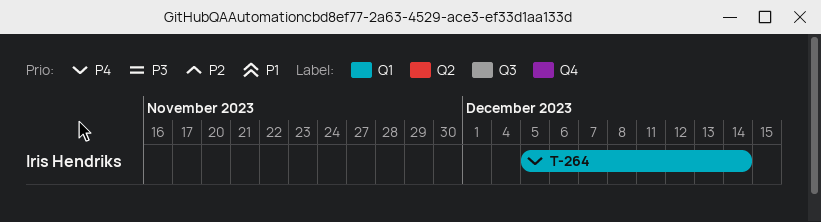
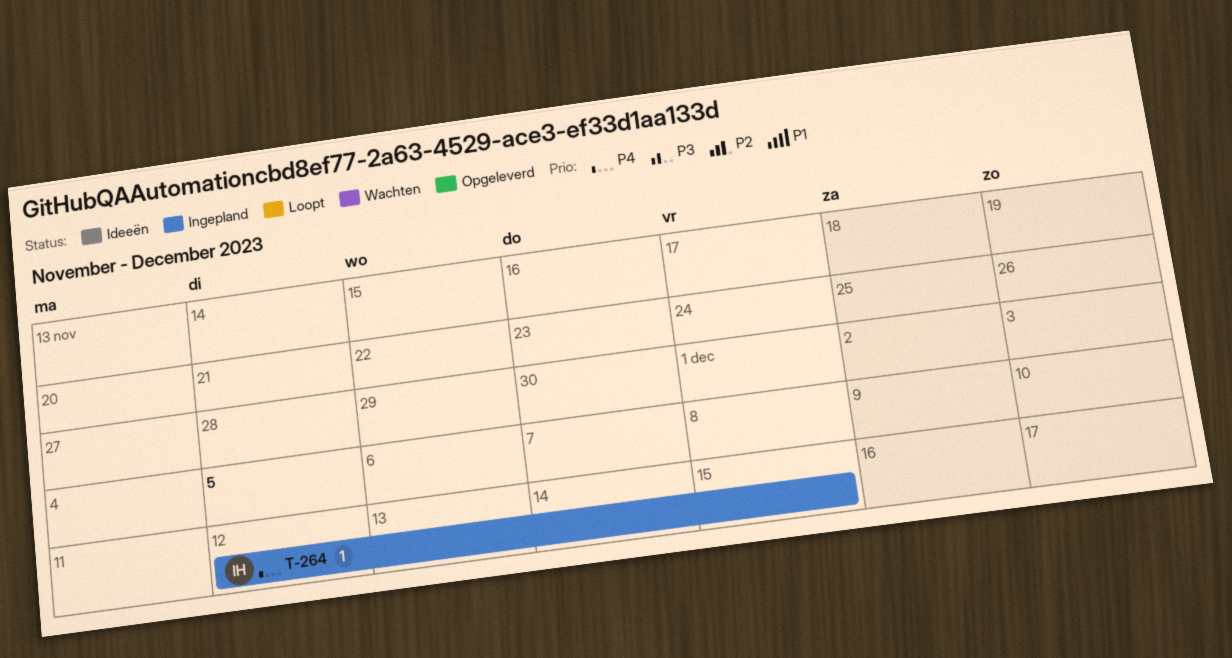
T-264, start: Dec 5 -> Dec 12
T-264, due: Dec 14 -> Dec 15

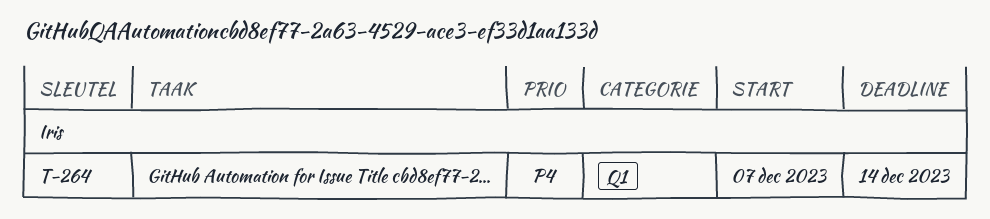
T-264, start: Dec 12 -> Dec 7
T-264, due: Dec 15 -> Dec 14

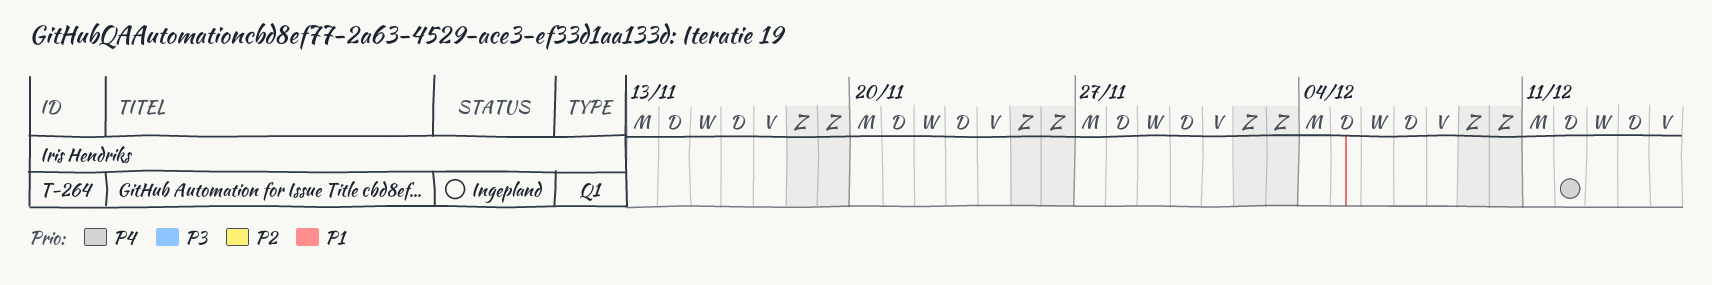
T-264, start: Dec 7 -> Dec 12
T-264, due: Dec 14 -> Dec 12

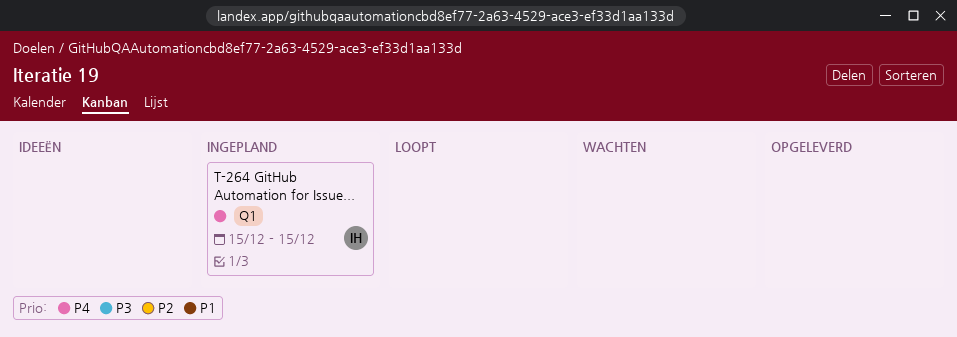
T-264, start: Dec 12 -> Dec 15
T-264, due: Dec 12 -> Dec 15

